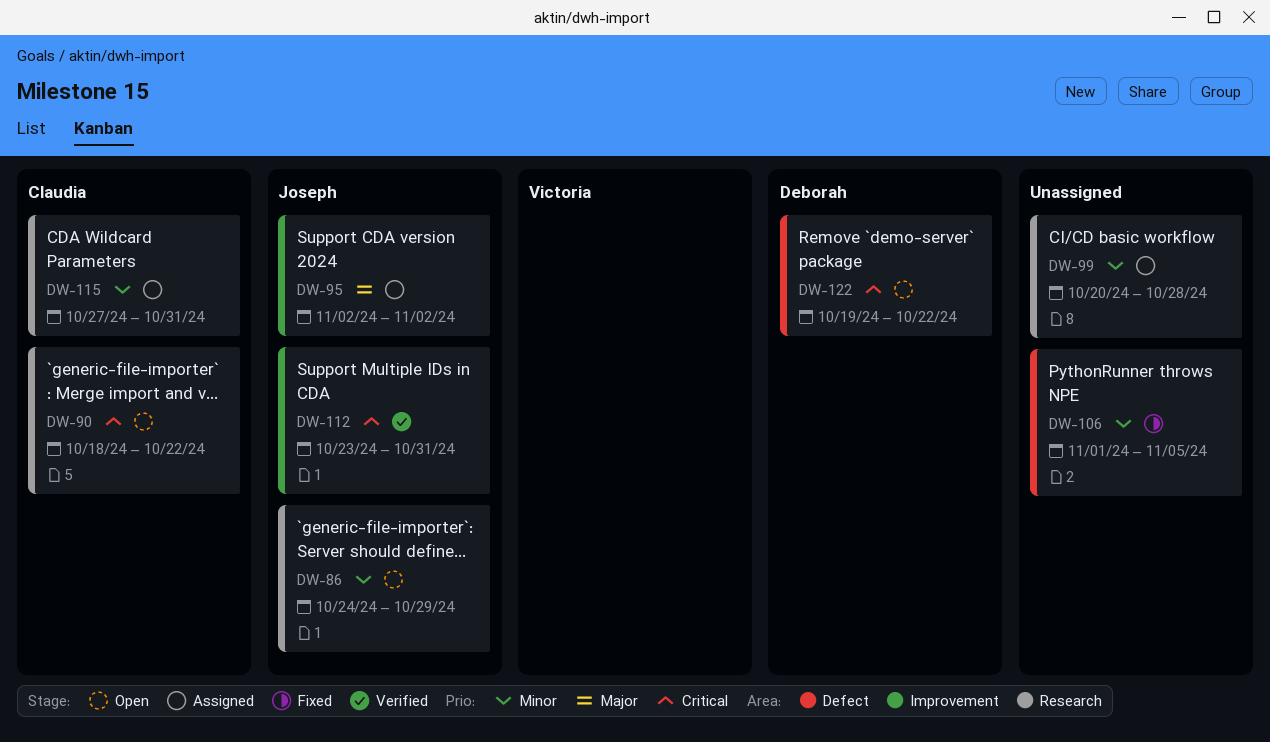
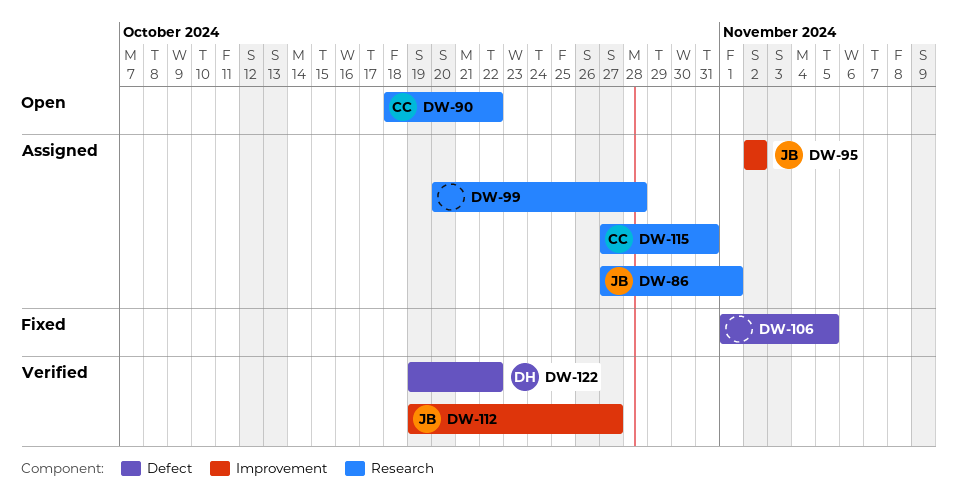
DW-86, status: Open -> Assigned
DW-86, start: Oct 24 -> Oct 27
DW-86, due: Oct 29 -> Nov 1
DW-112, start: Oct 23 -> Oct 19
DW-112, due: Oct 31 -> Oct 27
DW-122, status: Open -> Verified

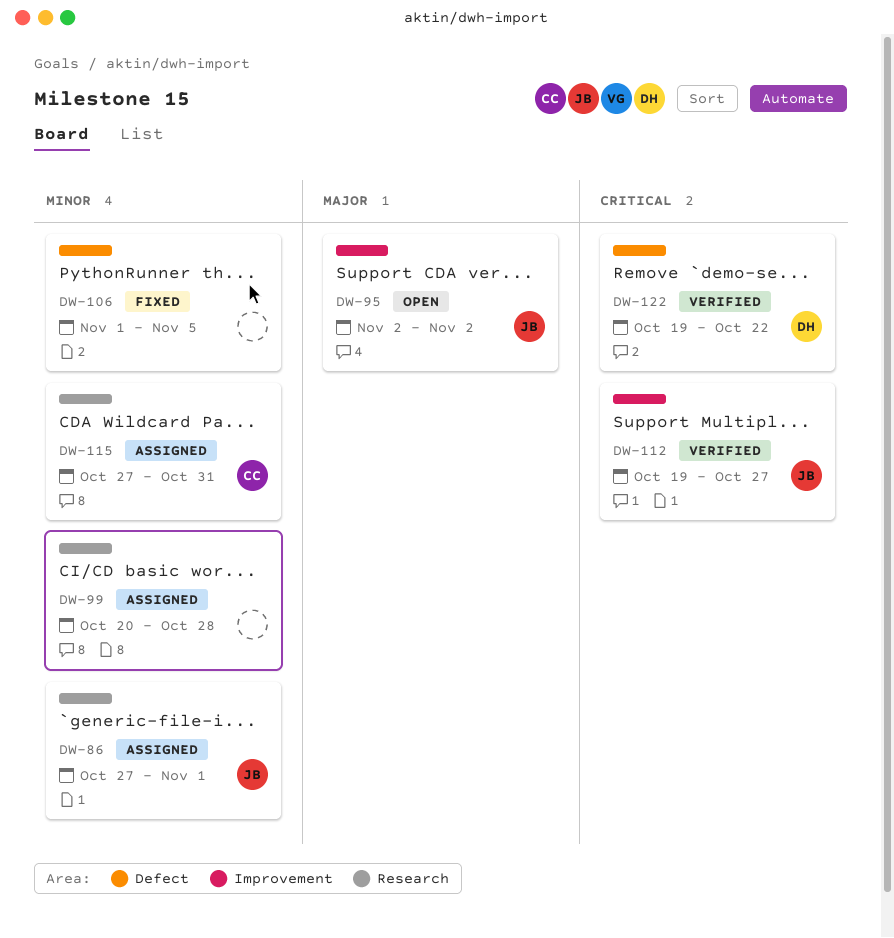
DW-90: present -> none
DW-95, status: Assigned -> Open

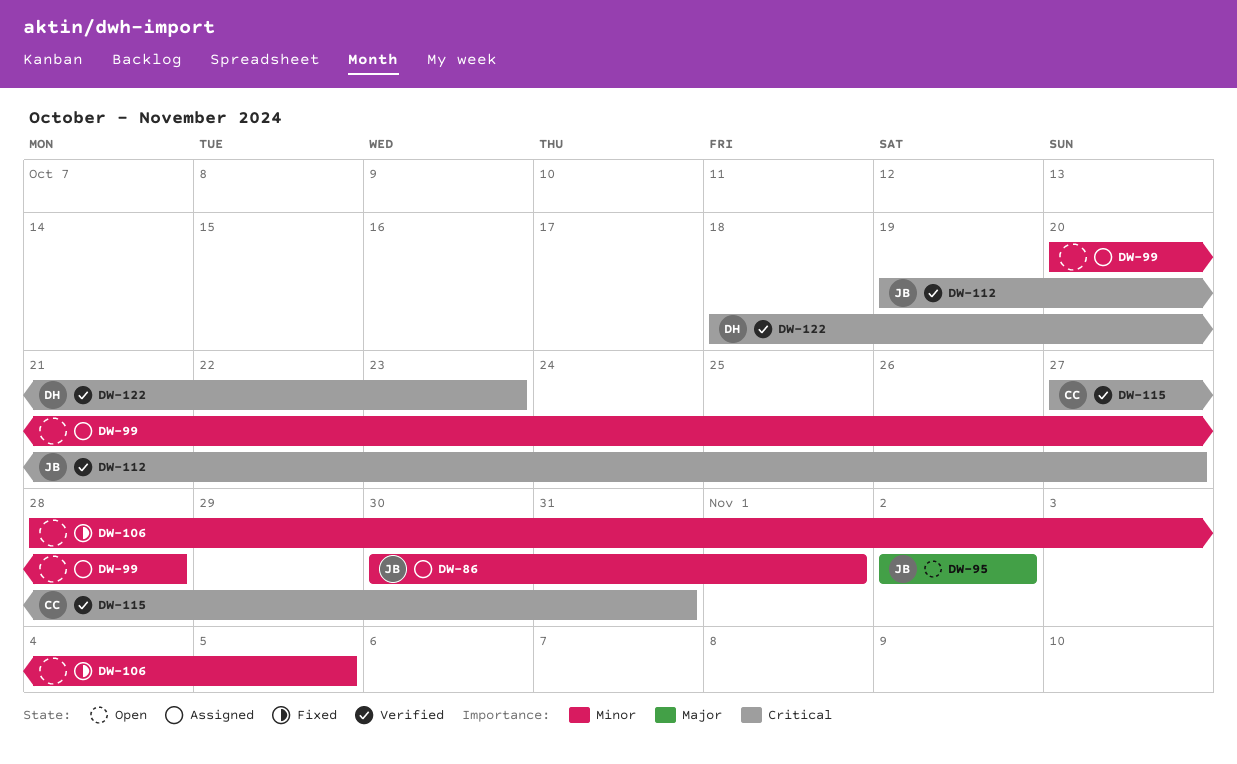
DW-86, start: Oct 27 -> Oct 30
DW-106, start: Nov 1 -> Oct 28
DW-115, status: Assigned -> Verified
DW-115, priority: Minor -> Critical
DW-122, start: Oct 19 -> Oct 18
DW-122, due: Oct 22 -> Oct 23

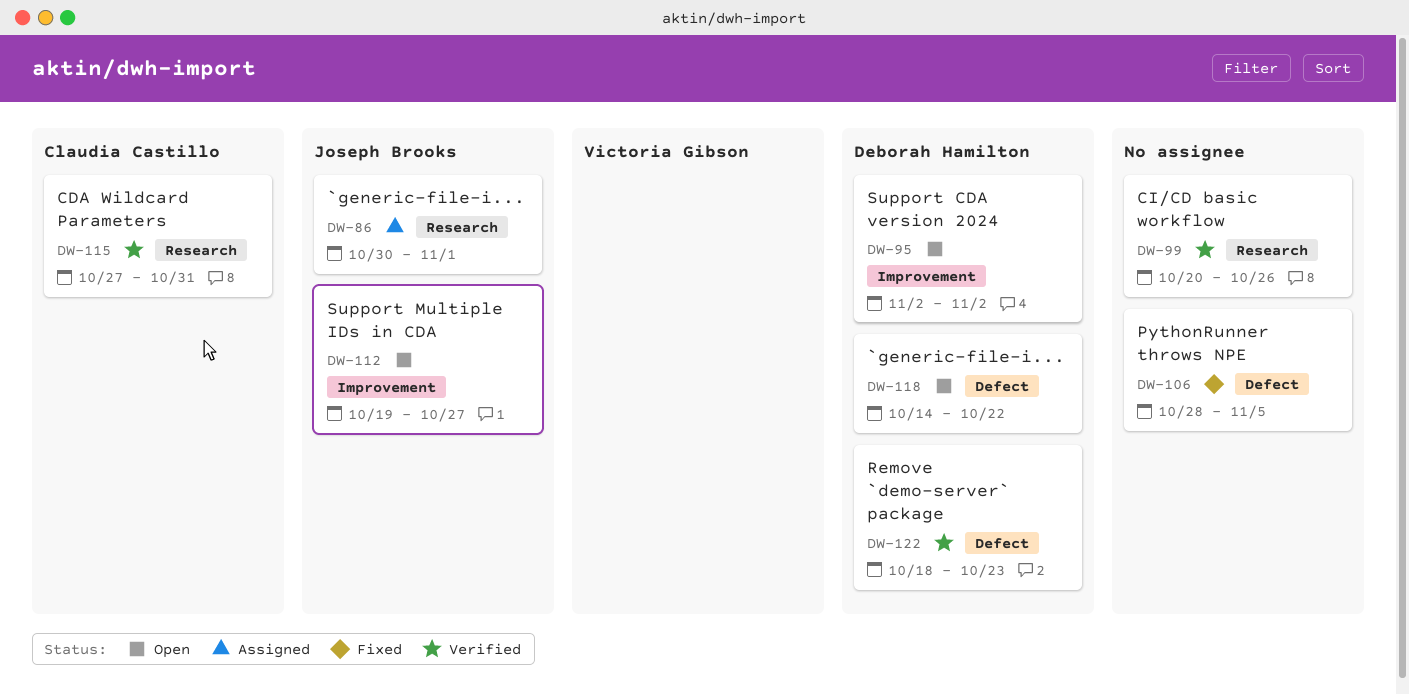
DW-95, owner: Joseph Brooks -> Deborah Hamilton
DW-99, status: Assigned -> Verified
DW-99, due: Oct 28 -> Oct 26
DW-112, status: Verified -> Open
DW-118: none -> present

